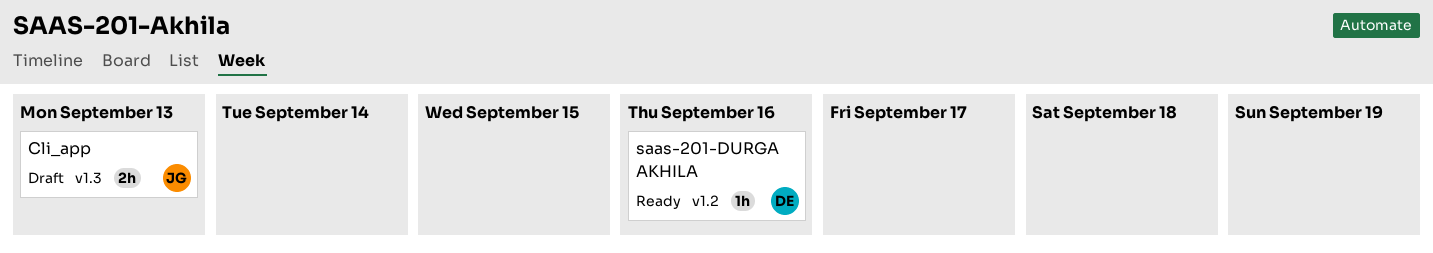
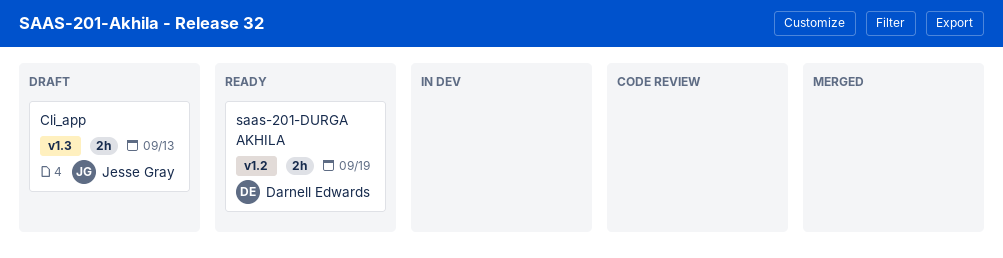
saas-201-DURGA AKHILA, estimate: 1h -> 2h
saas-201-DURGA AKHILA, due: Sep 16 -> Sep 19

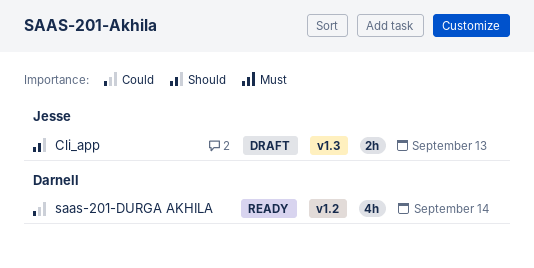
saas-201-DURGA AKHILA, estimate: 2h -> 4h
saas-201-DURGA AKHILA, due: Sep 19 -> Sep 14

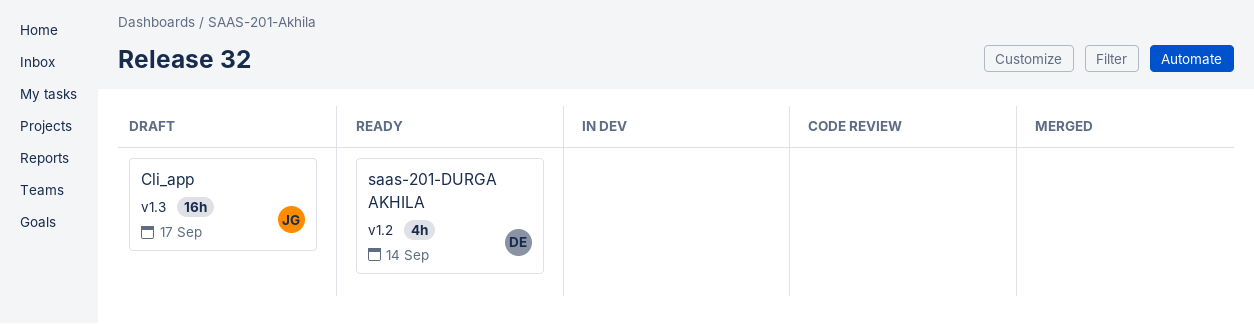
Cli_app, estimate: 2h -> 16h
Cli_app, due: Sep 13 -> Sep 17

